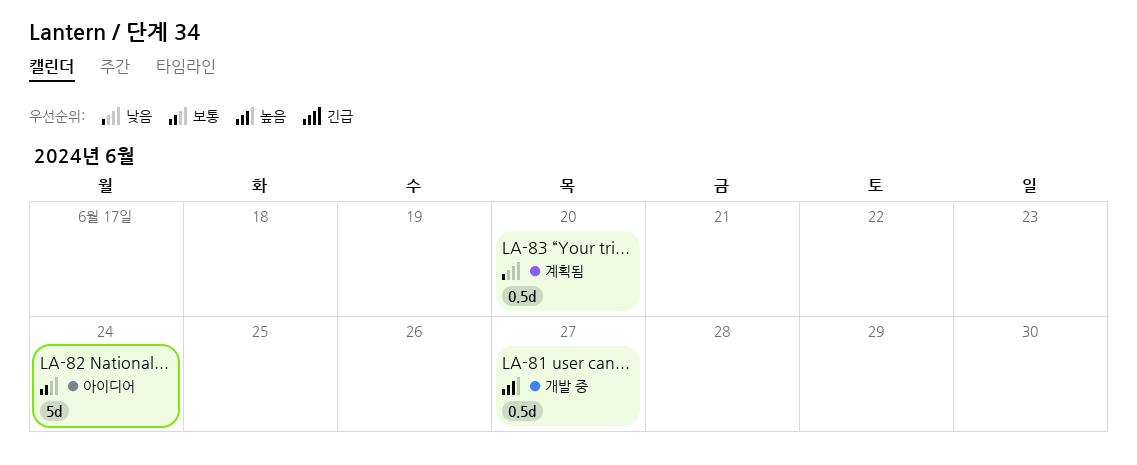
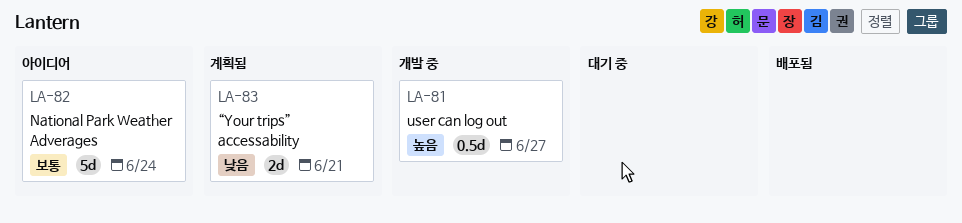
LA-83, estimate: 0.5d -> 2d
LA-83, due: Jun 20 -> Jun 21

